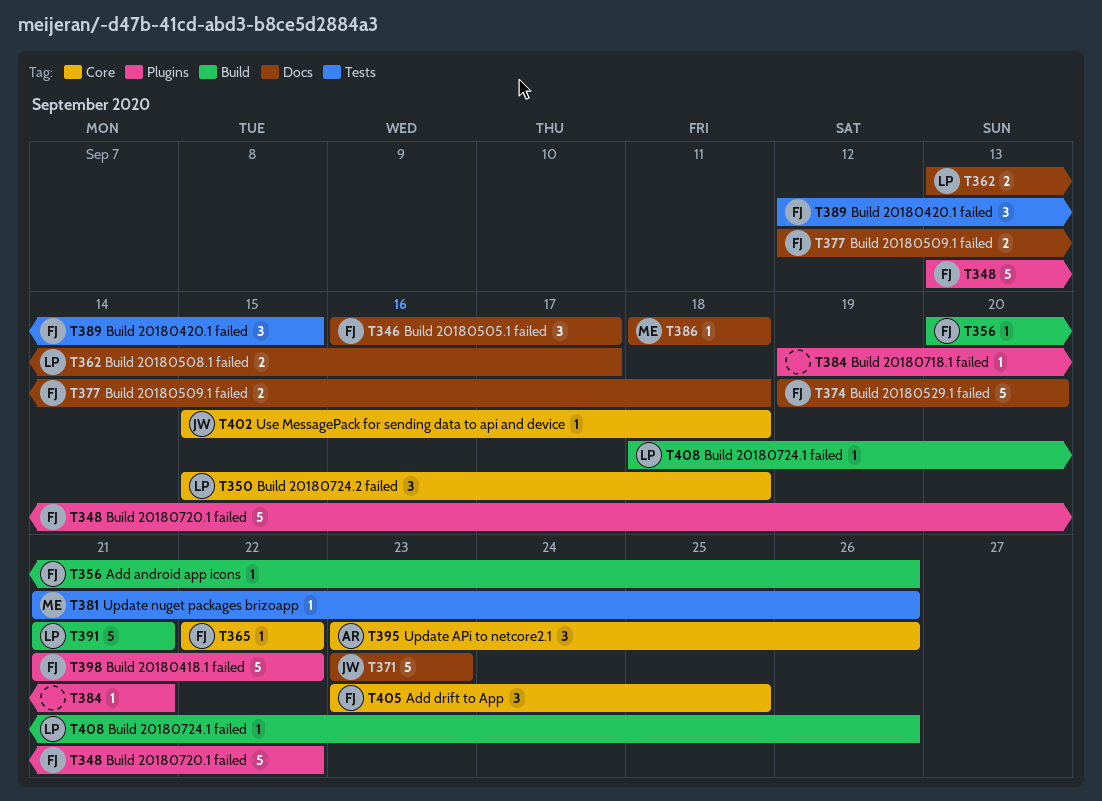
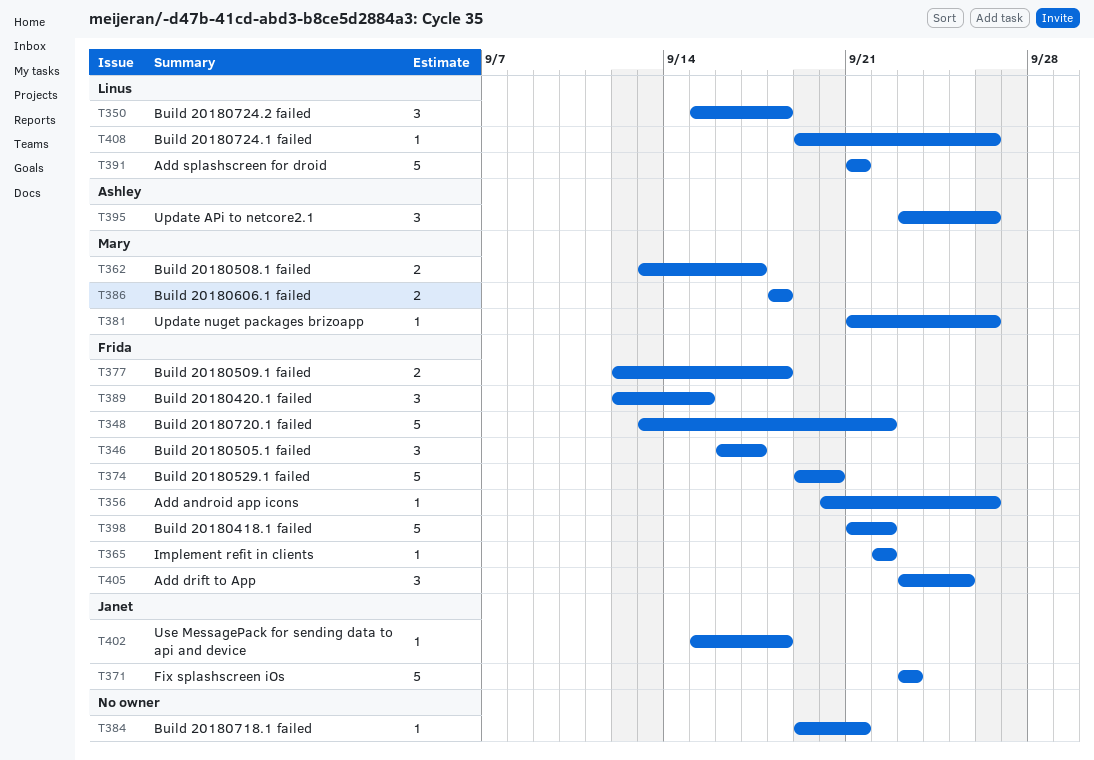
T362, owner: Linus -> Mary
T386, estimate: 1 -> 2
T408, start: Sep 18 -> Sep 19

